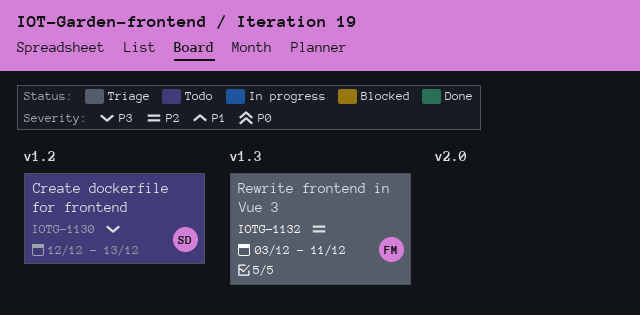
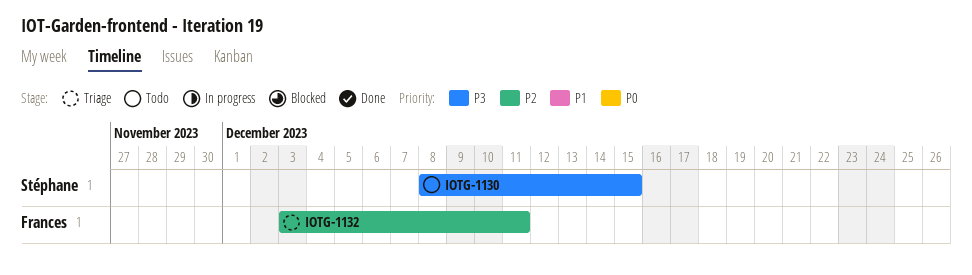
IOTG-1130, start: Dec 12 -> Dec 8
IOTG-1130, due: Dec 13 -> Dec 15

